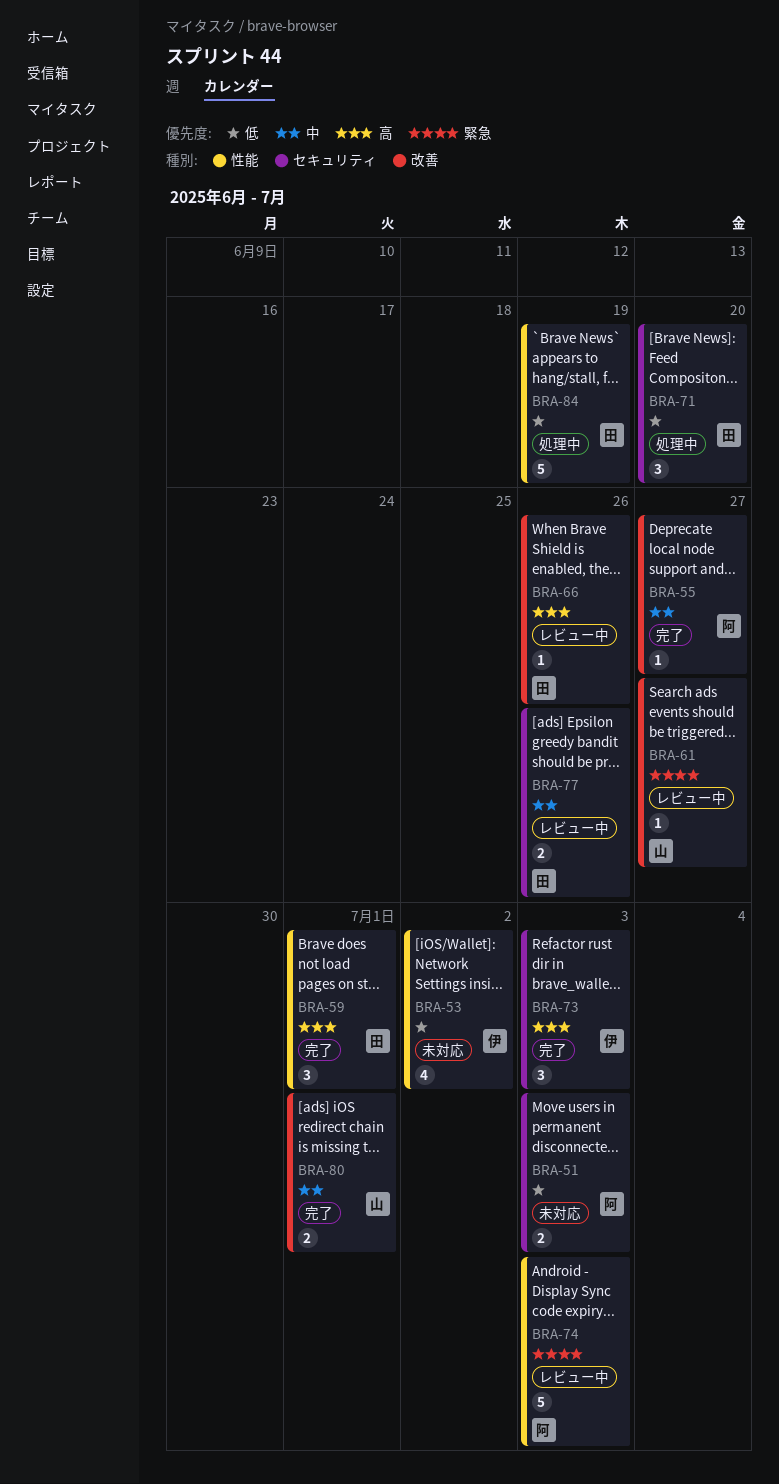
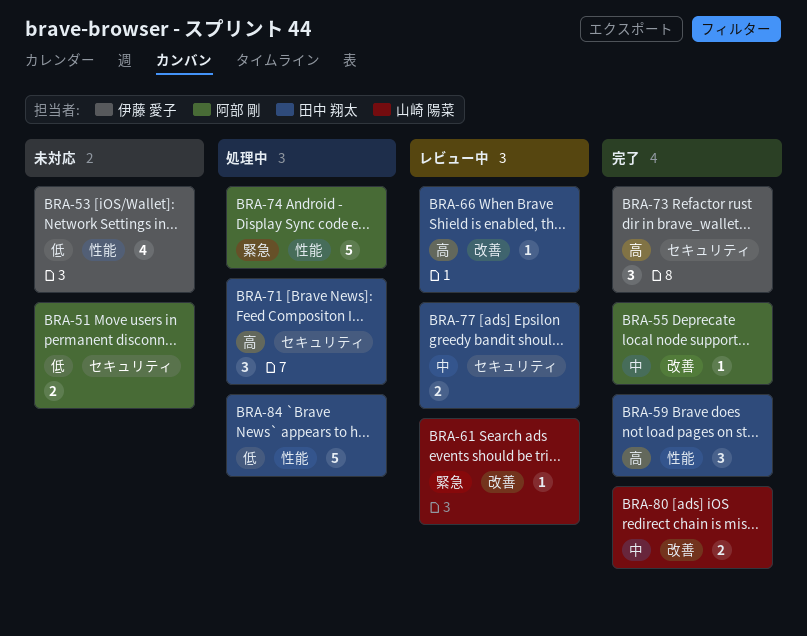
BRA-71, priority: 低 -> 高
BRA-74, status: レビュー中 -> 処理中

